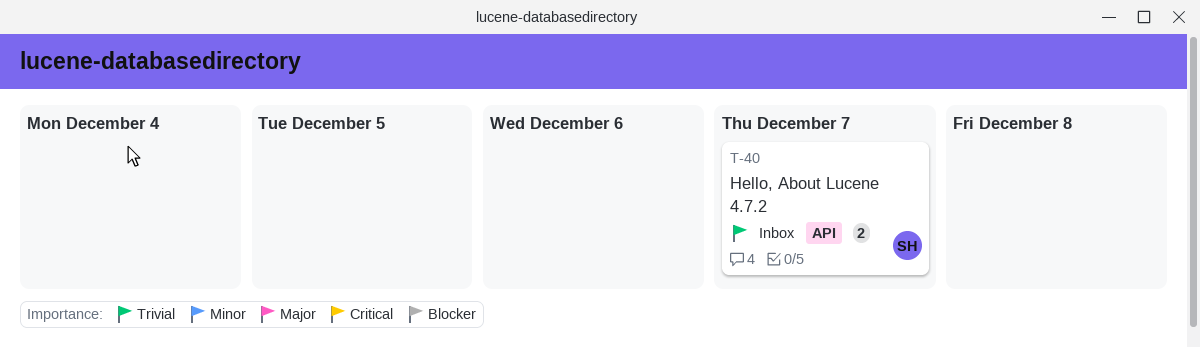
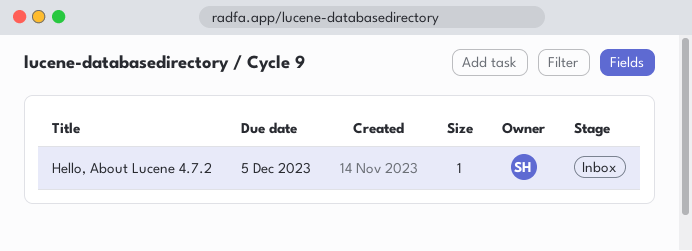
Hello, About Lucene 4.7.2, estimate: 2 -> 1
Hello, About Lucene 4.7.2, due: Dec 7 -> Dec 5

